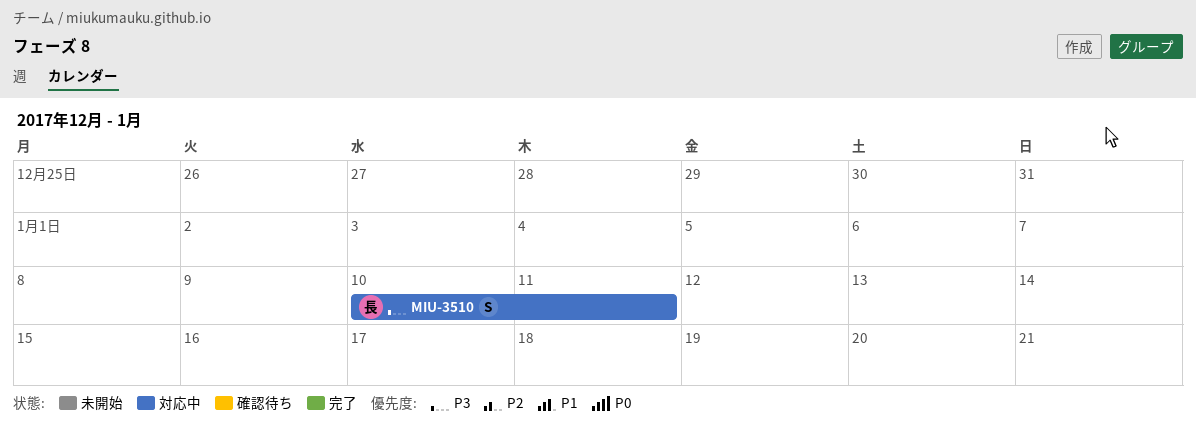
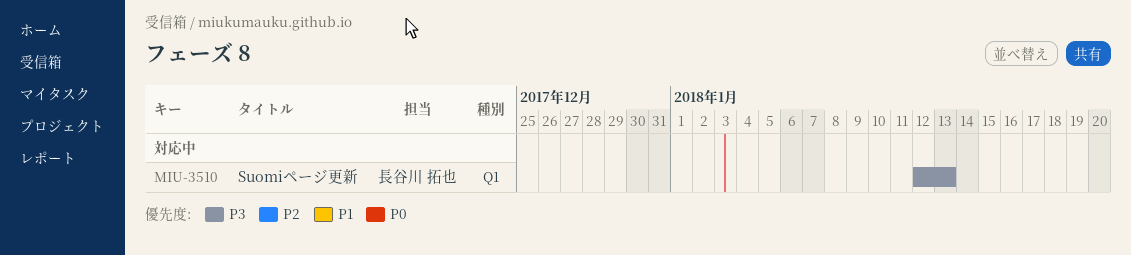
MIU-3510, start: Jan 10 -> Jan 12
MIU-3510, due: Jan 11 -> Jan 13

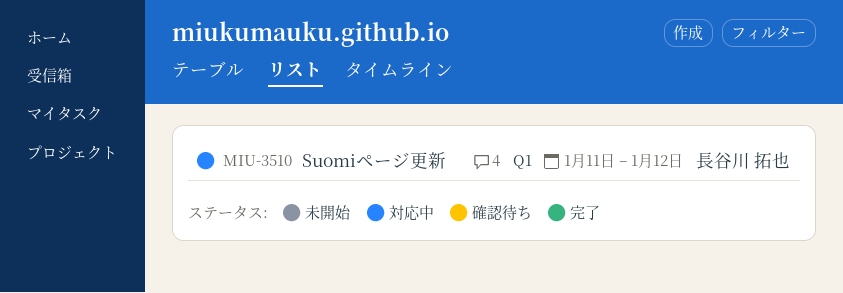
MIU-3510, start: Jan 12 -> Jan 11
MIU-3510, due: Jan 13 -> Jan 12

